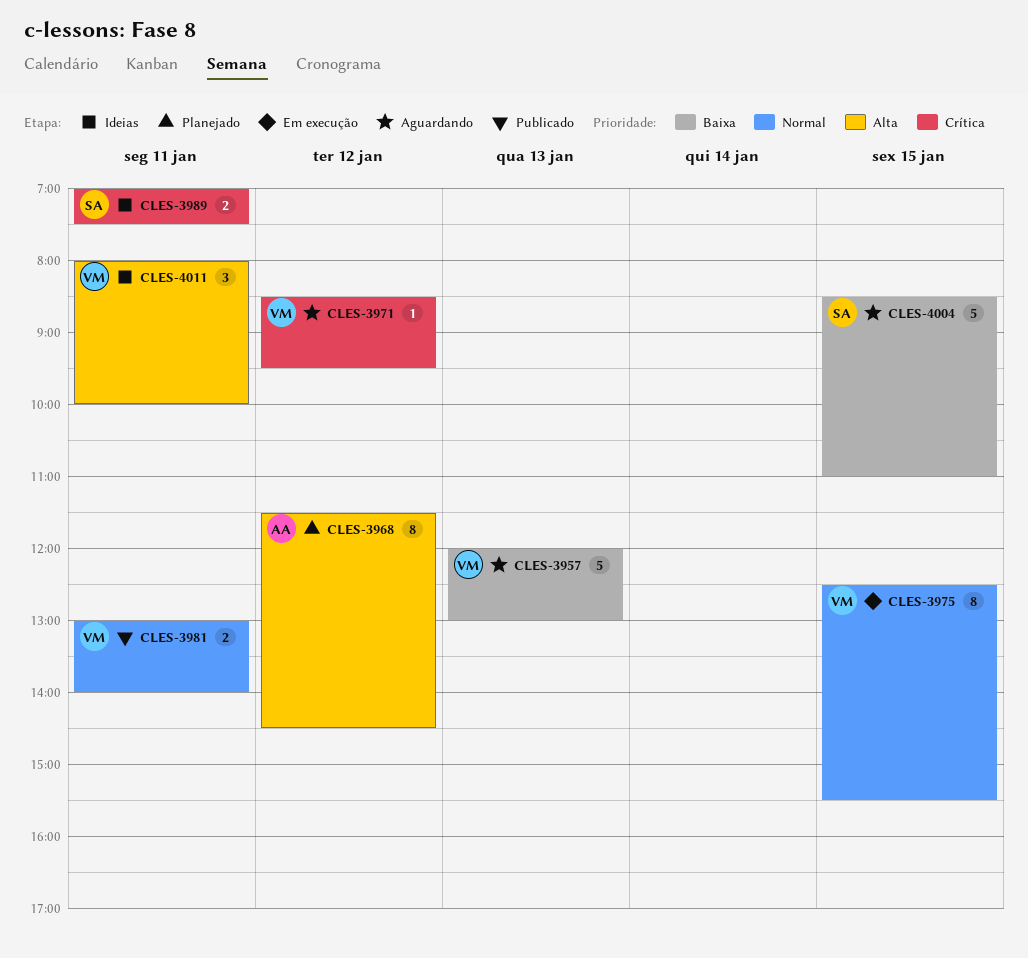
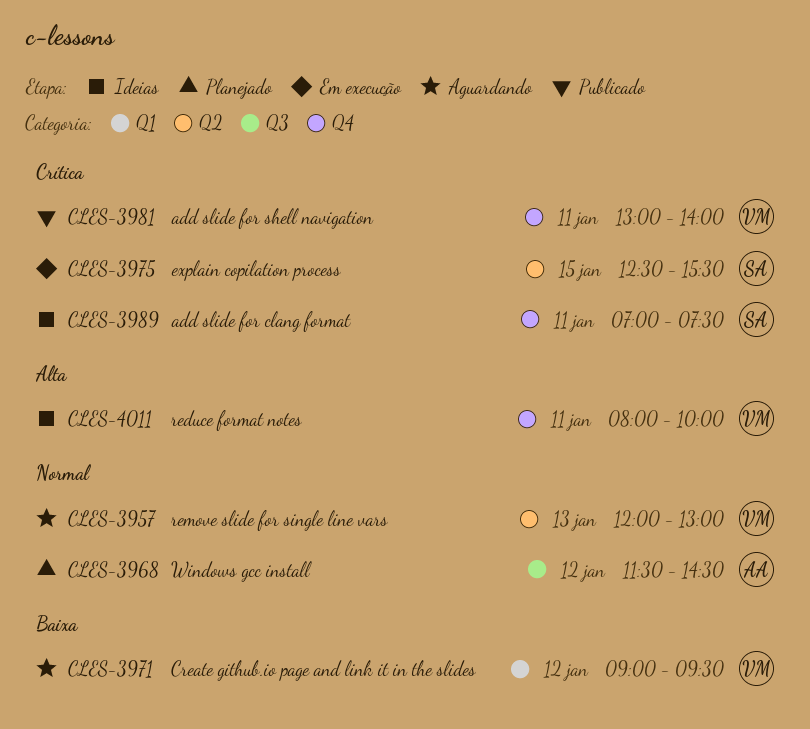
CLES-3957, priority: Baixa -> Normal
CLES-3968, priority: Alta -> Normal
CLES-3971, priority: Crítica -> Baixa
CLES-3971, begins: 08:30 -> 09:00
CLES-3975, owner: VM -> SA
CLES-3975, priority: Normal -> Crítica
CLES-3981, priority: Normal -> Crítica
CLES-4004: present -> none

